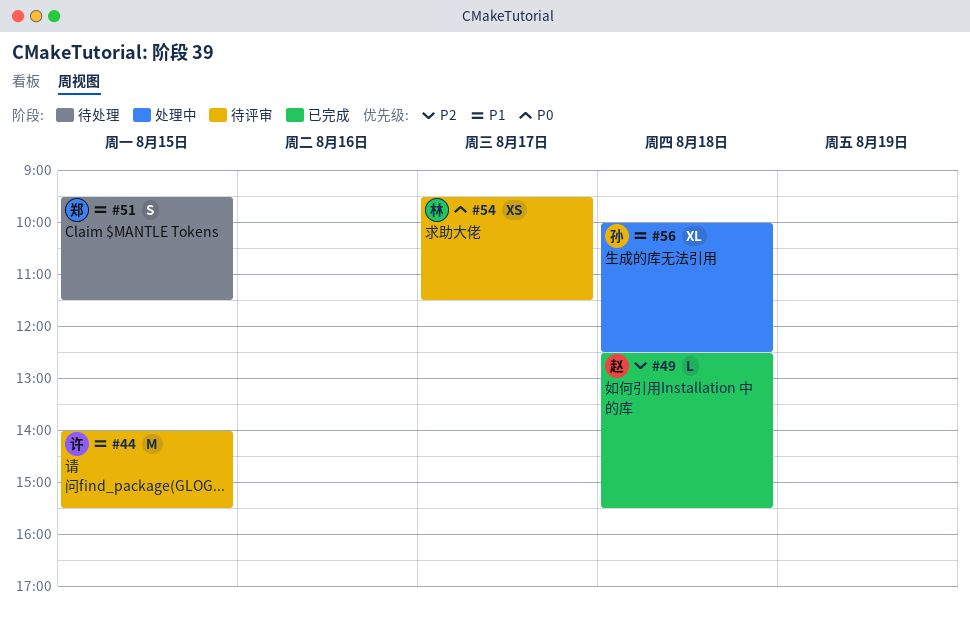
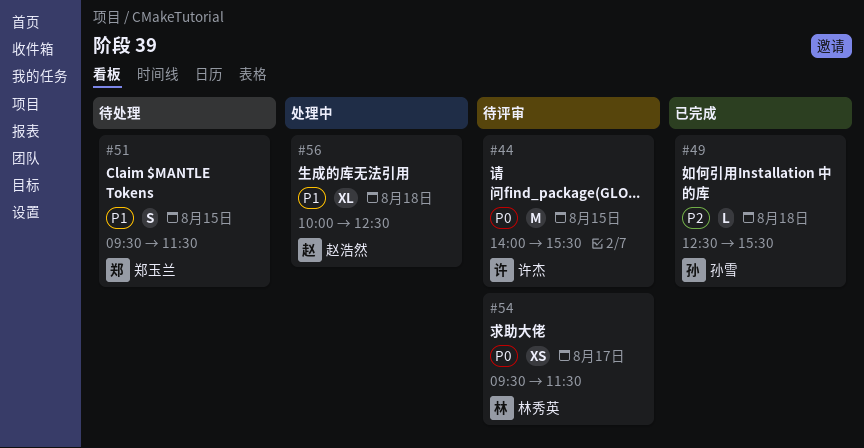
#44, priority: P1 -> P0
#49, owner: 赵浩然 -> 孙雪
#56, owner: 孙雪 -> 赵浩然

